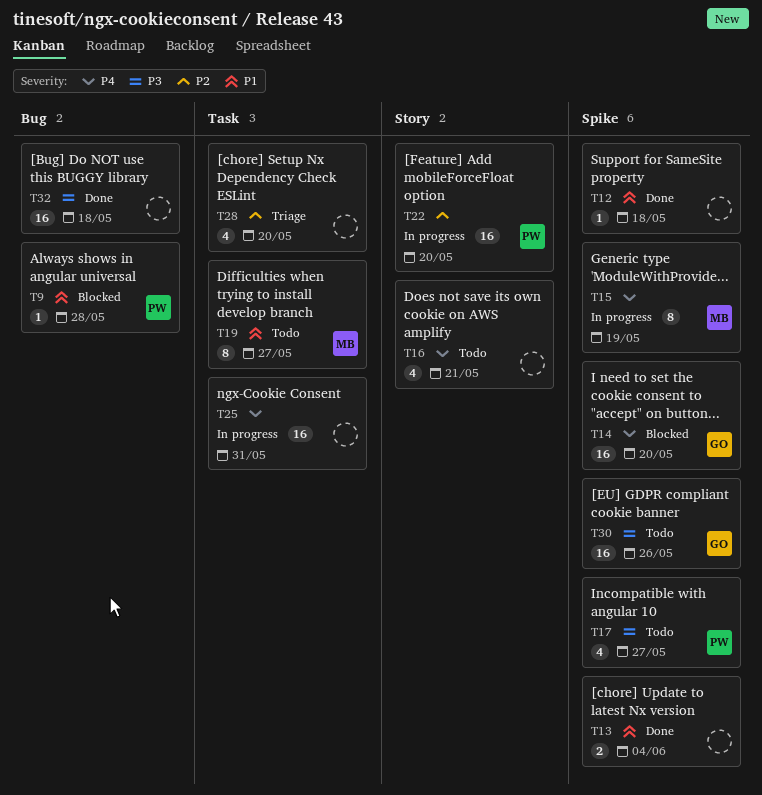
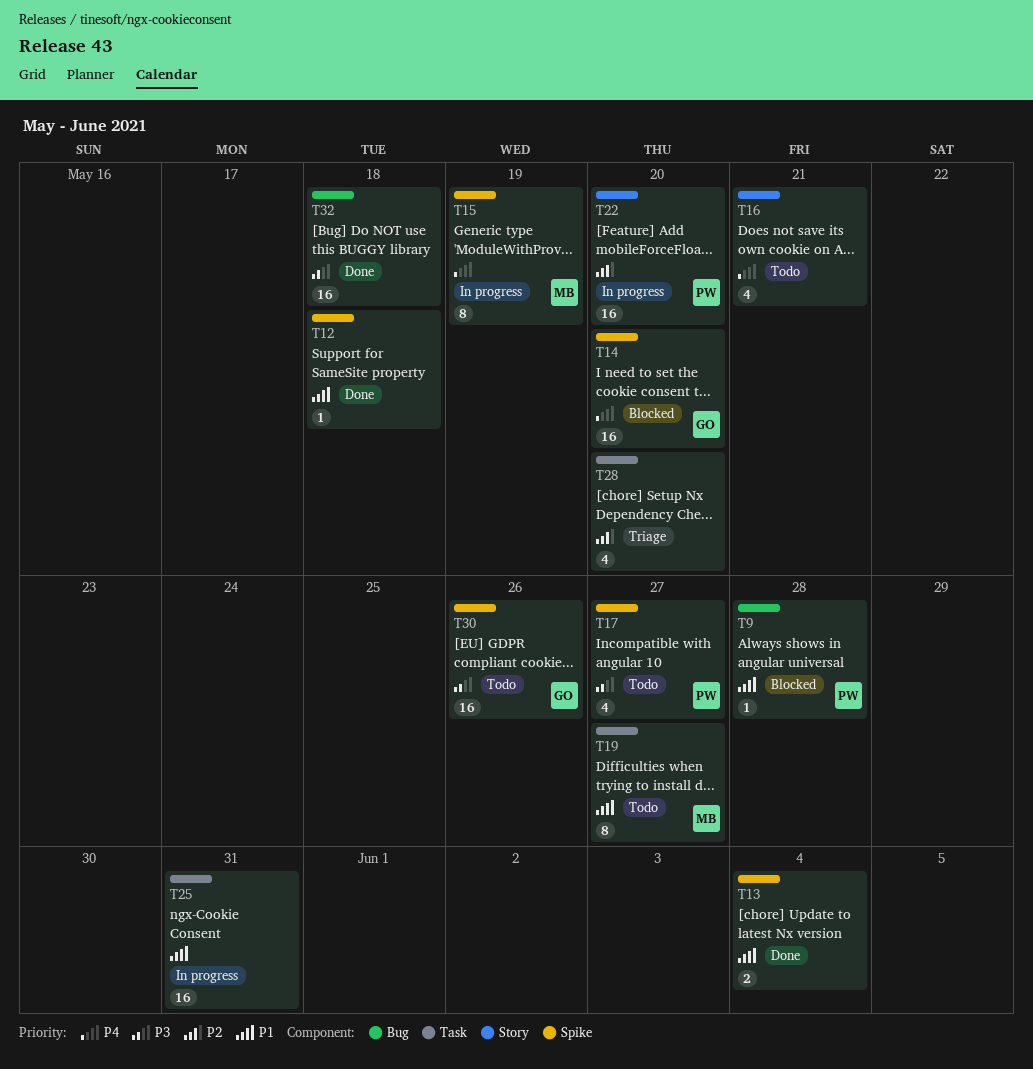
T25, priority: P4 -> P1

